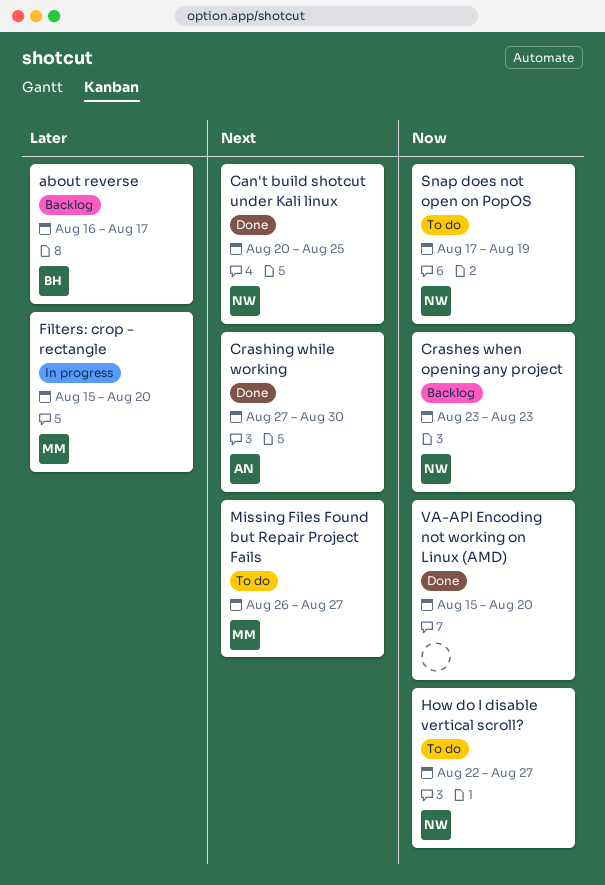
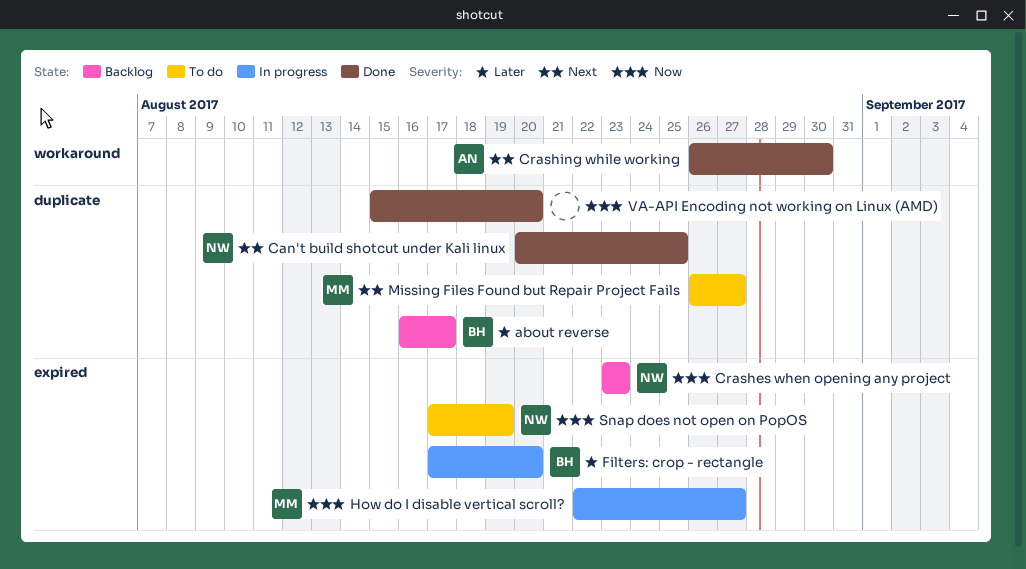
Crashing while working, start: Aug 27 -> Aug 26
Filters: crop - rectangle, owner: MM -> BH
Filters: crop - rectangle, start: Aug 15 -> Aug 17
How do I disable vertical scroll?, status: To do -> In progress
How do I disable vertical scroll?, owner: NW -> MM

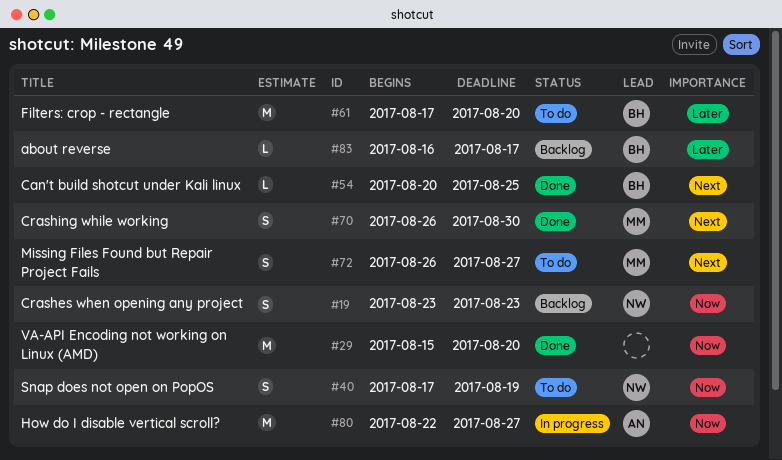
Can't build shotcut under Kali linux, owner: NW -> BH
Crashing while working, owner: AN -> MM
Filters: crop - rectangle, status: In progress -> To do
How do I disable vertical scroll?, owner: MM -> AN

